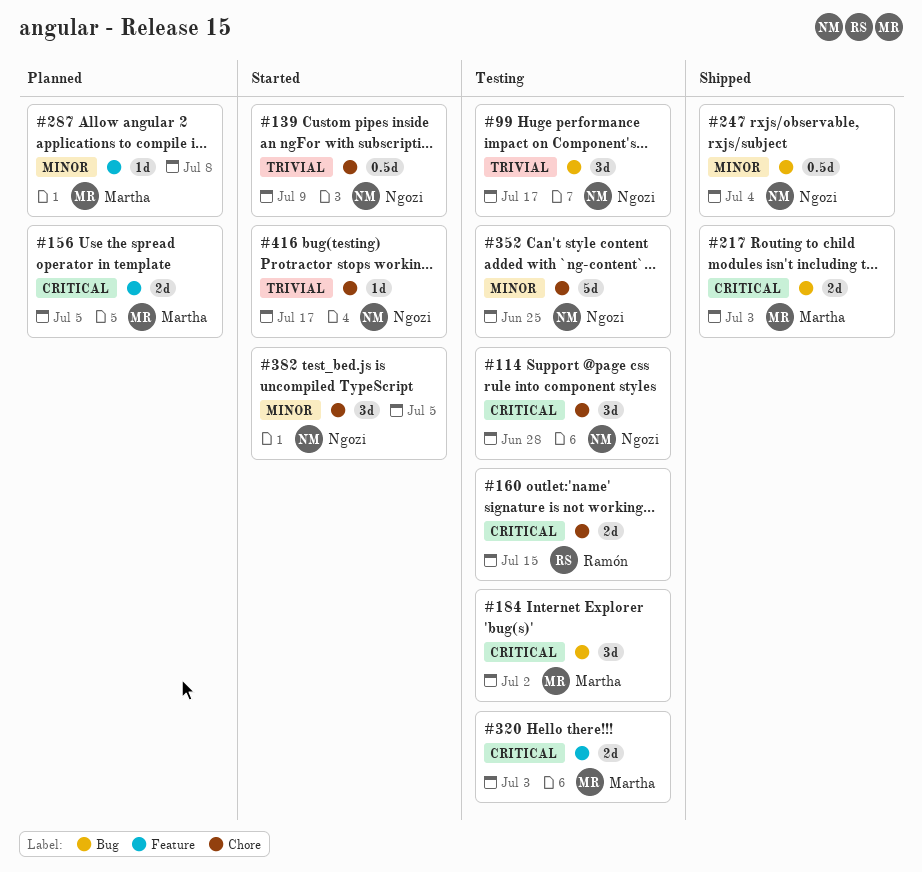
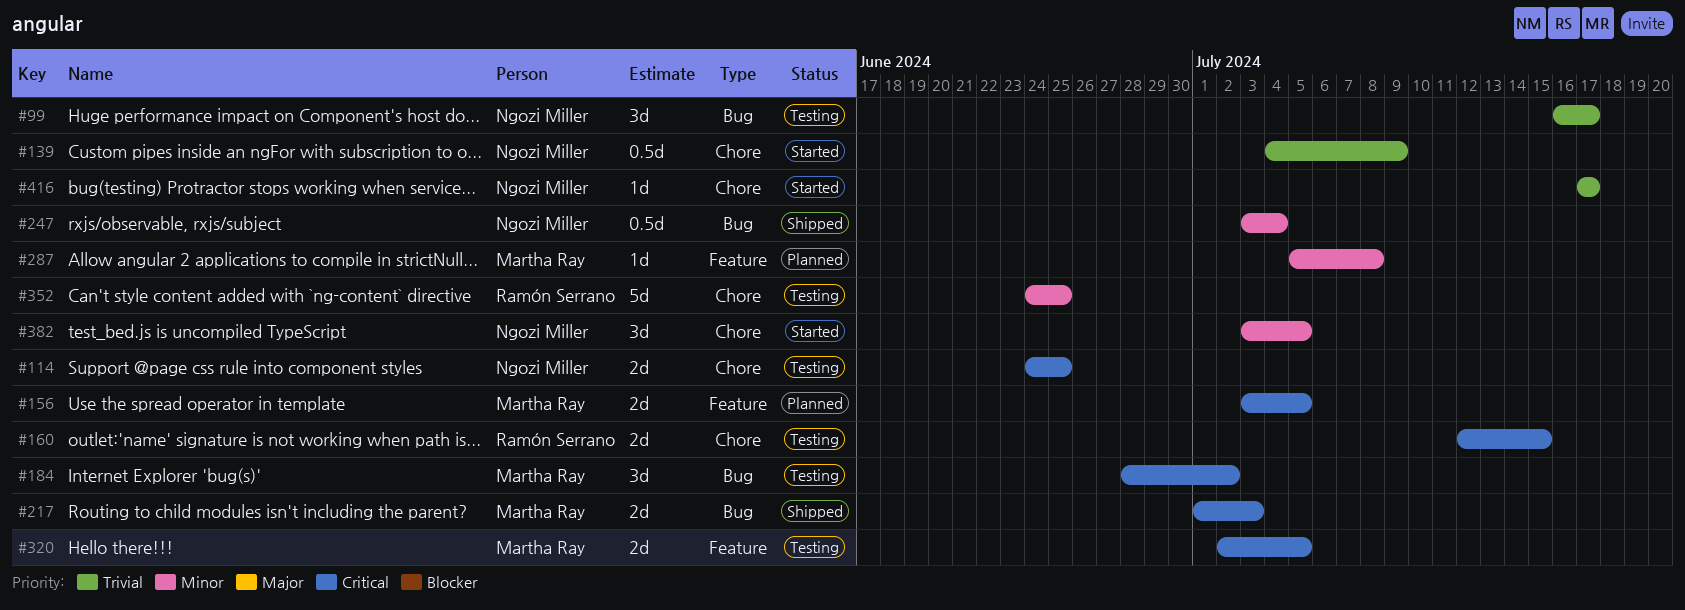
#114, estimate: 3d -> 2d
#114, due: Jun 28 -> Jun 25
#320, due: Jul 3 -> Jul 5
#352, owner: Ngozi Miller -> Ramón Serrano

